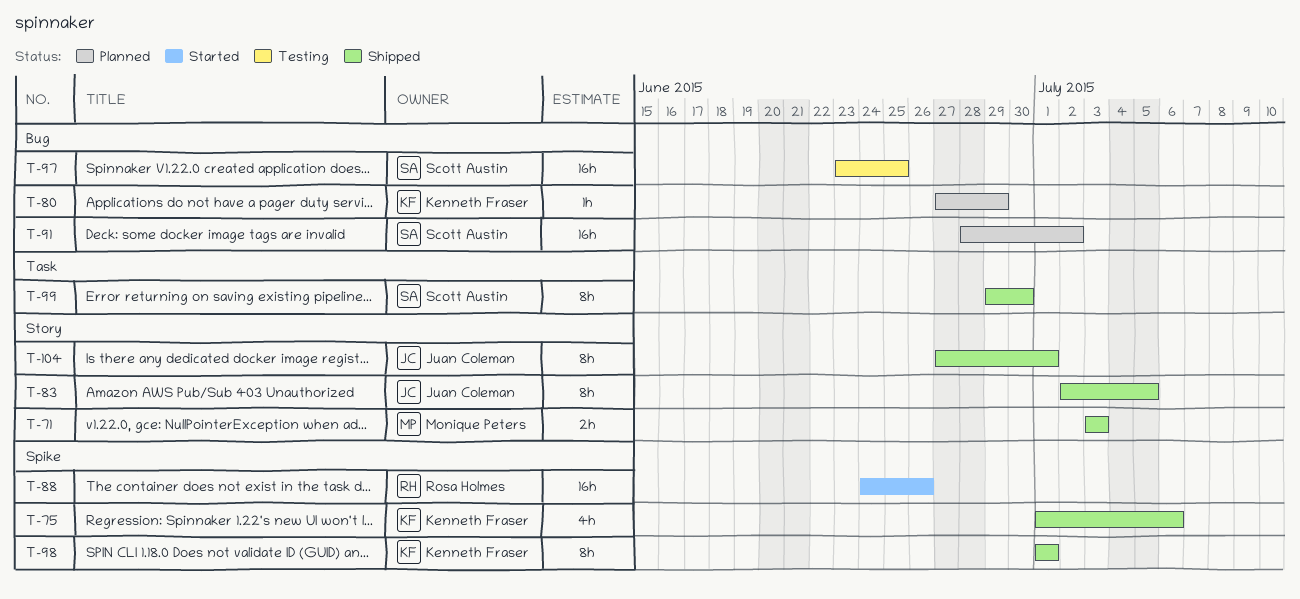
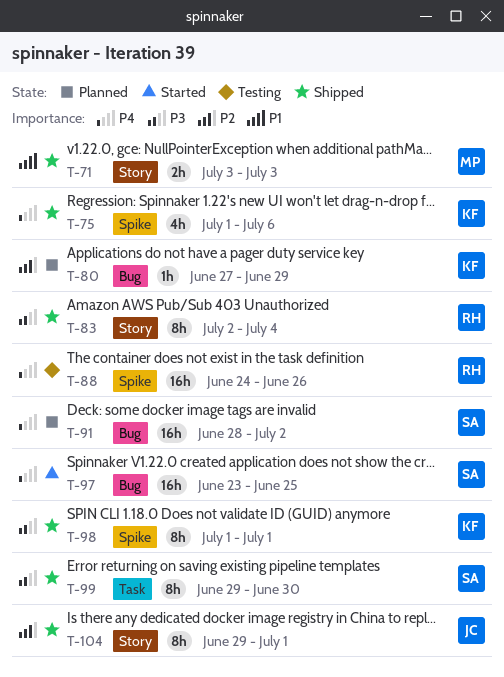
T-83, owner: Juan Coleman -> Rosa Holmes
T-83, due: Jul 5 -> Jul 4
T-88, status: Started -> Testing
T-97, status: Testing -> Started
T-104, start: Jun 27 -> Jun 29

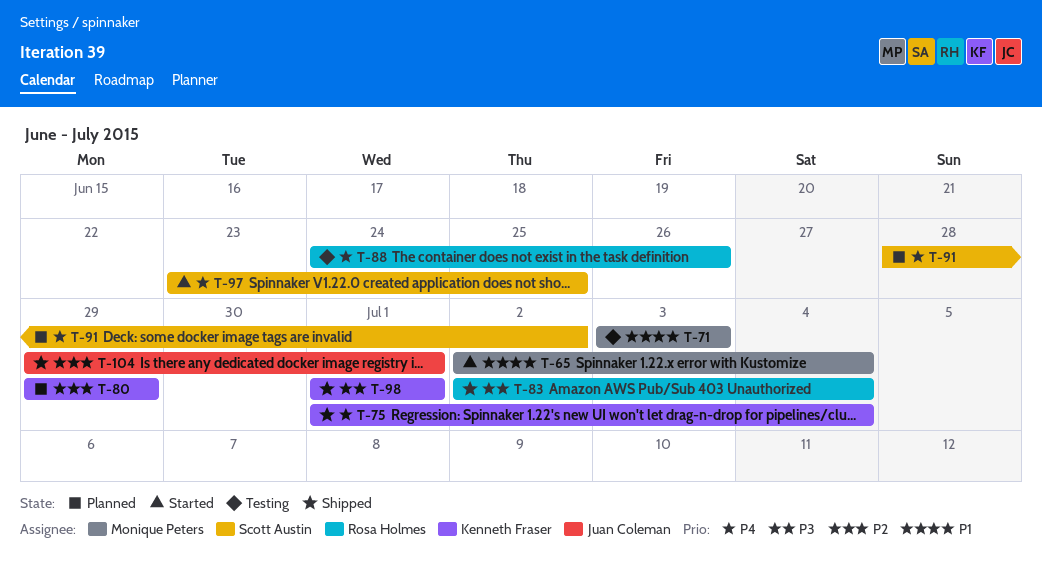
T-65: none -> present
T-71, status: Shipped -> Testing
T-75, due: Jul 6 -> Jul 4
T-80, start: Jun 27 -> Jun 29
T-99: present -> none

